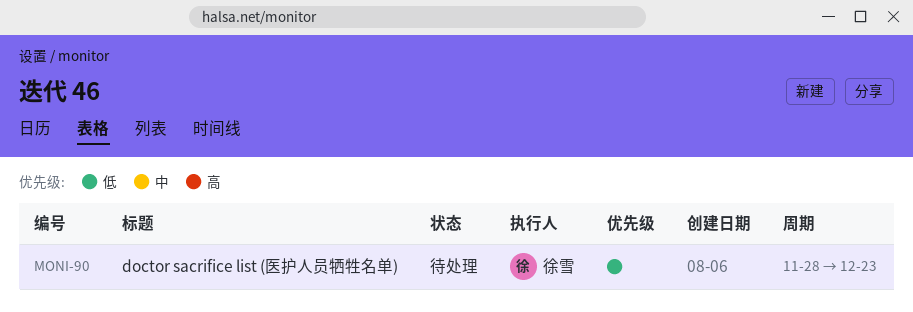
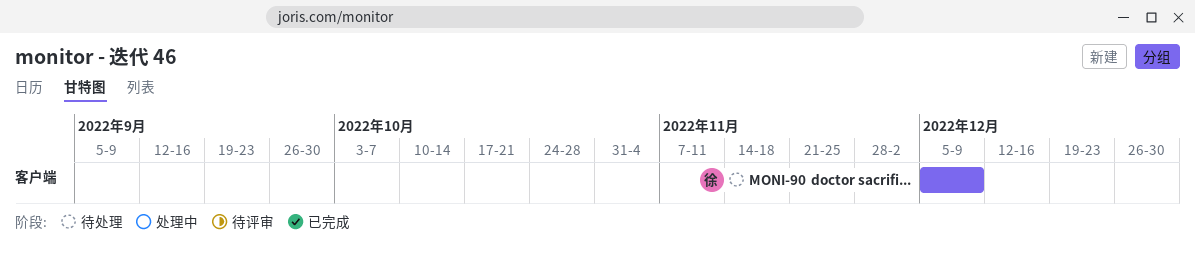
MONI-90, start: Nov 28 -> Dec 5
MONI-90, due: Dec 23 -> Dec 9

